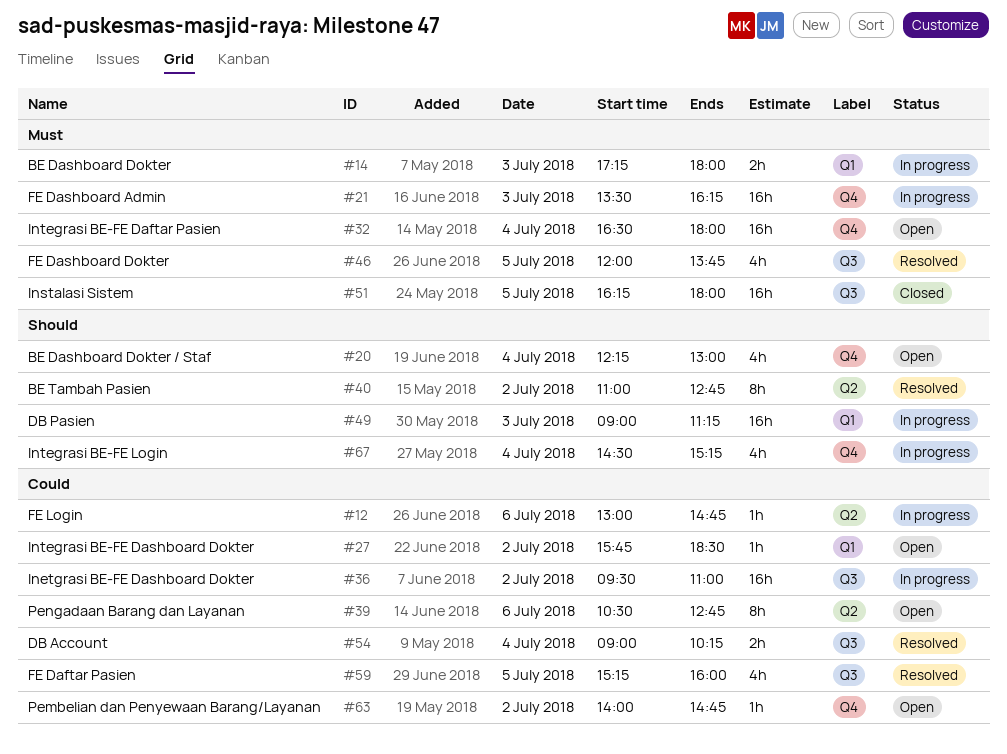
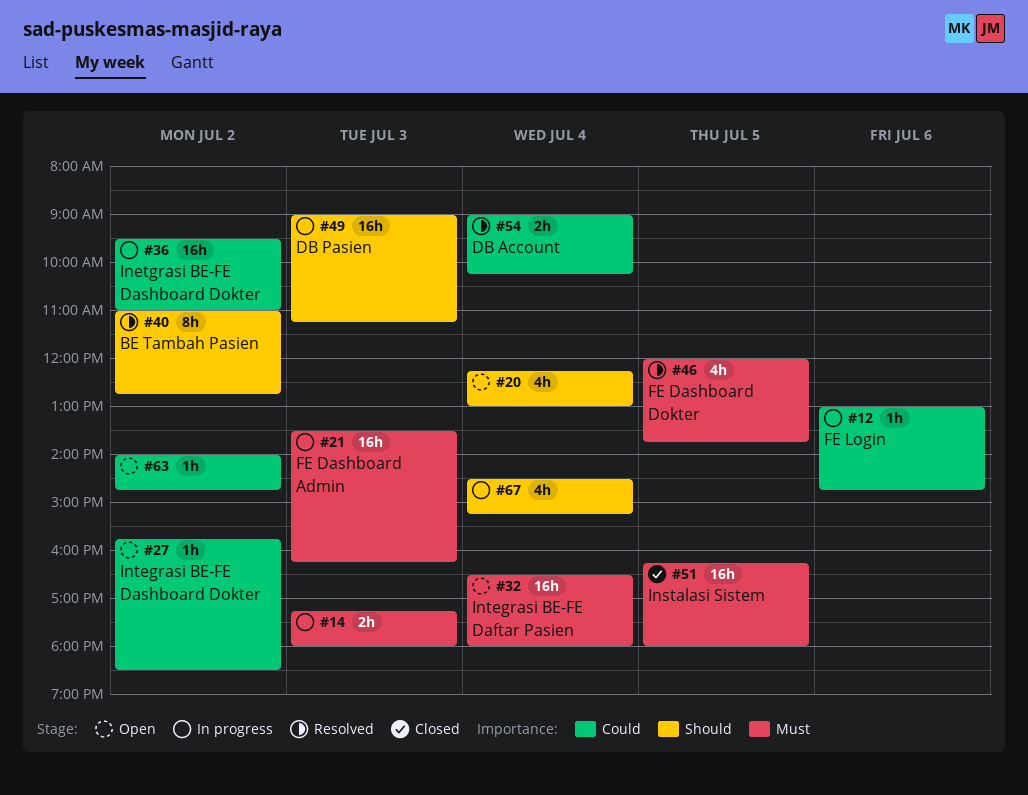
#39: present -> none
#59: present -> none

